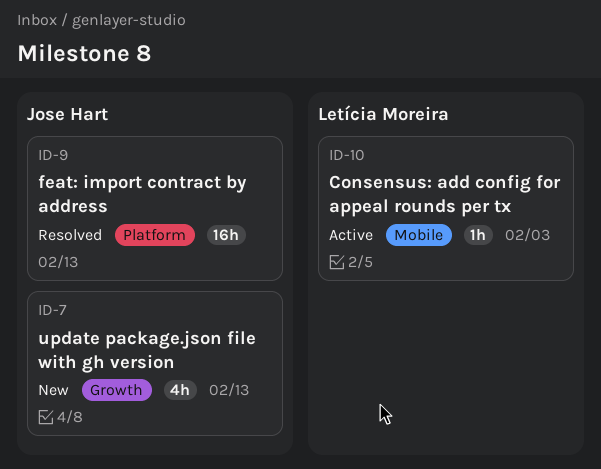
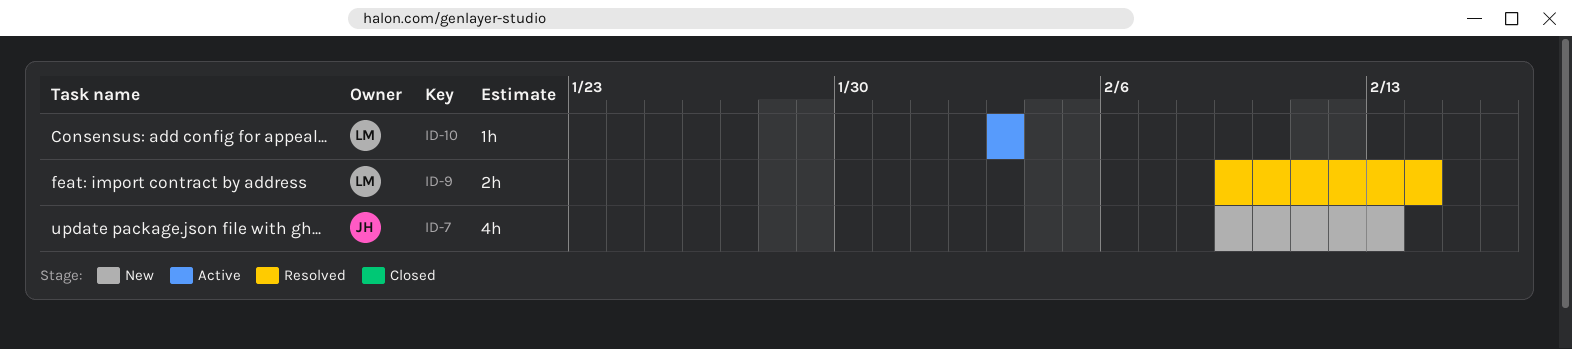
ID-9, owner: Jose Hart -> Letícia Moreira
ID-9, estimate: 16h -> 2h
ID-9, due: Feb 13 -> Feb 14

